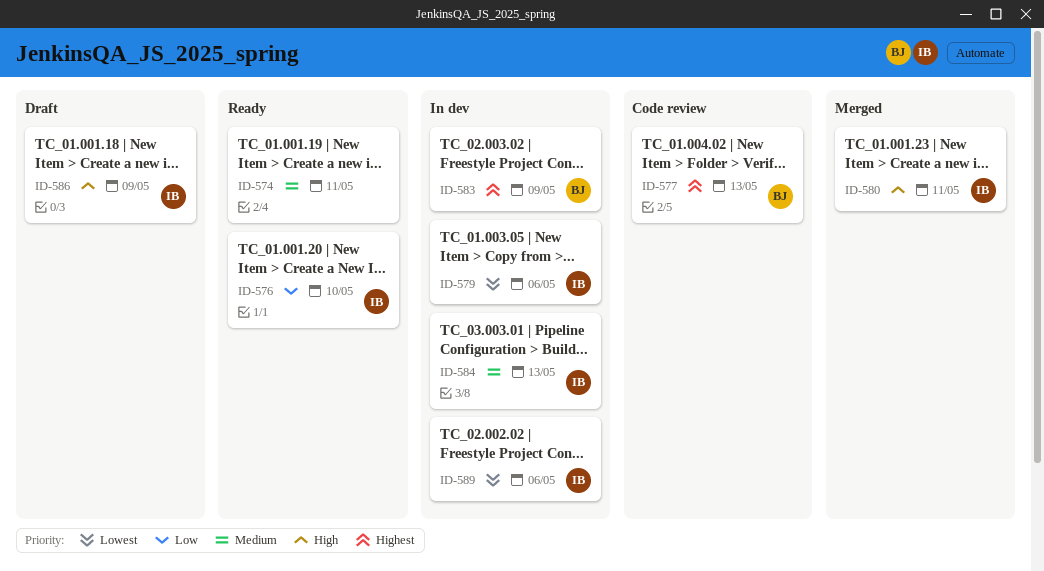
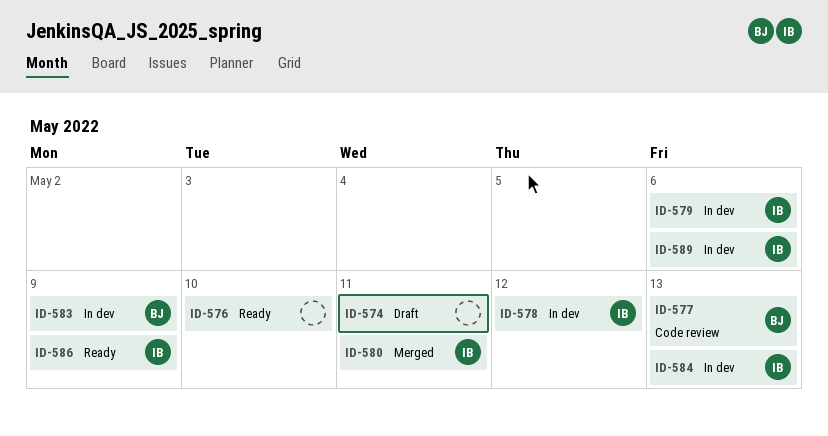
ID-574, status: Ready -> Draft
ID-576, owner: IB -> none
ID-578: none -> present
ID-586, status: Draft -> Ready

